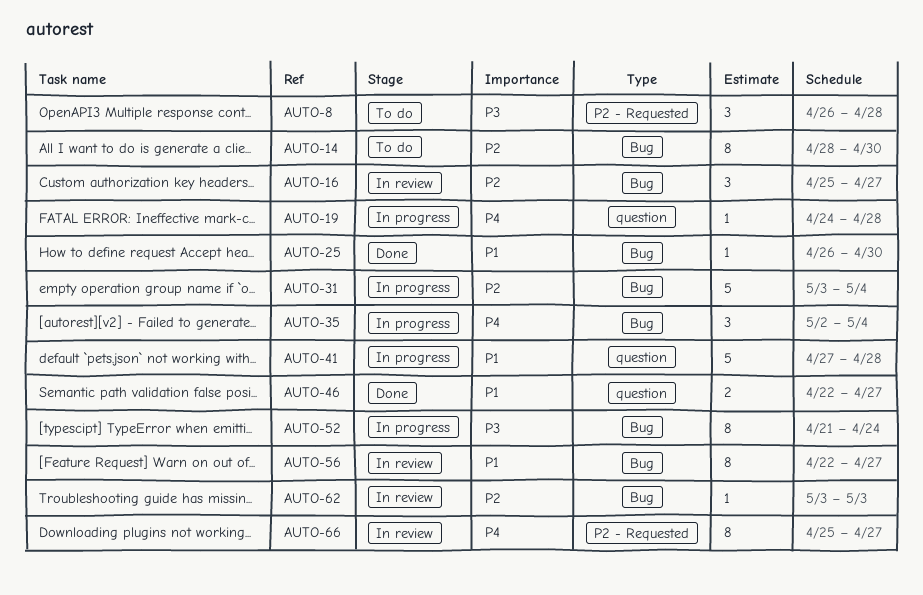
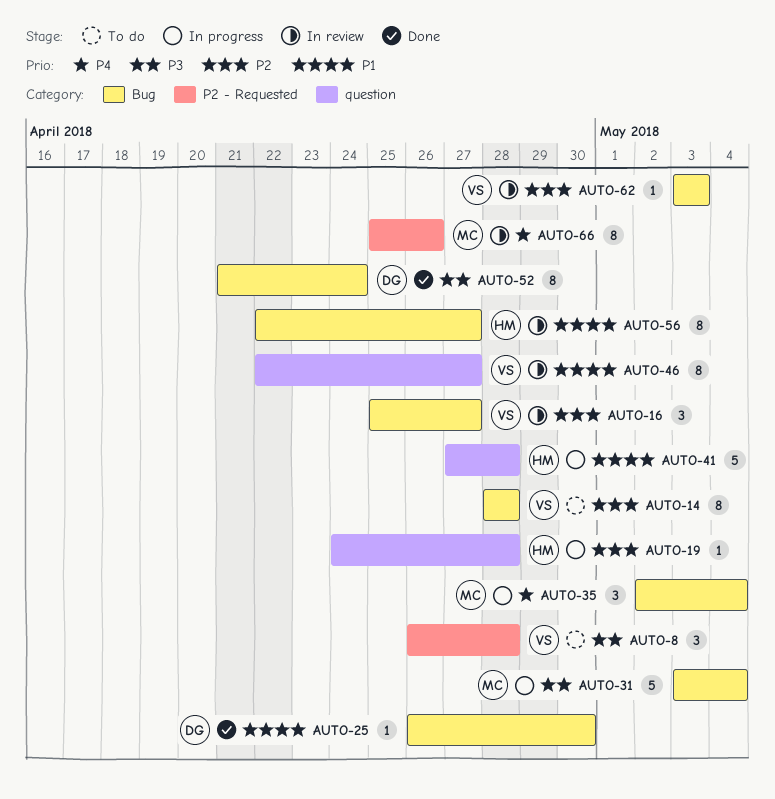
AUTO-14, due: Apr 30 -> Apr 28
AUTO-19, priority: P4 -> P2
AUTO-31, priority: P2 -> P3
AUTO-46, status: Done -> In review
AUTO-46, estimate: 2 -> 8
AUTO-52, status: In progress -> Done
AUTO-66, due: Apr 27 -> Apr 26

